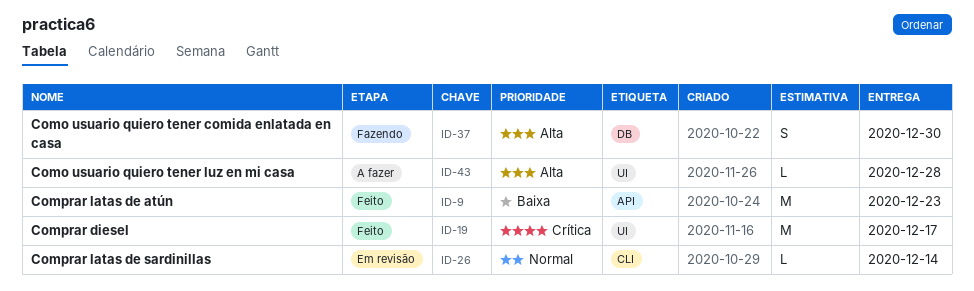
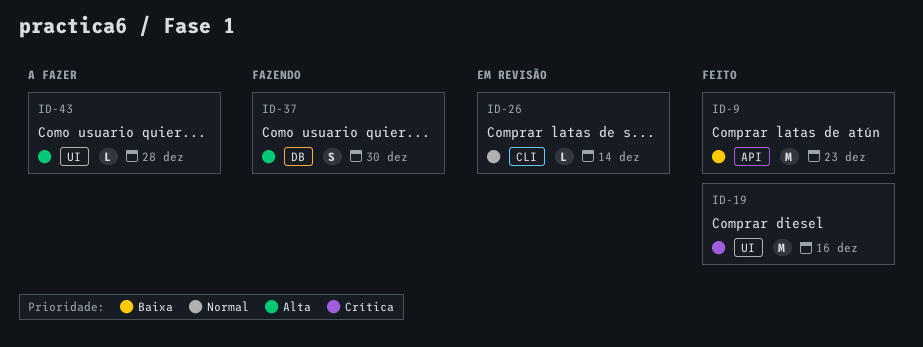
ID-19, due: Dec 17 -> Dec 16

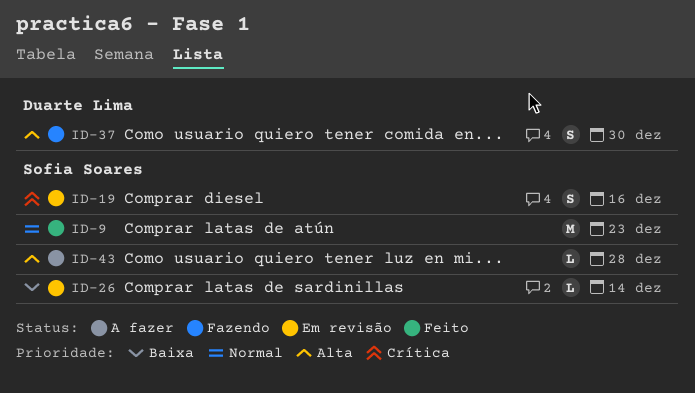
ID-9, priority: Baixa -> Normal
ID-19, status: Feito -> Em revisão
ID-19, estimate: M -> S
ID-26, priority: Normal -> Baixa

